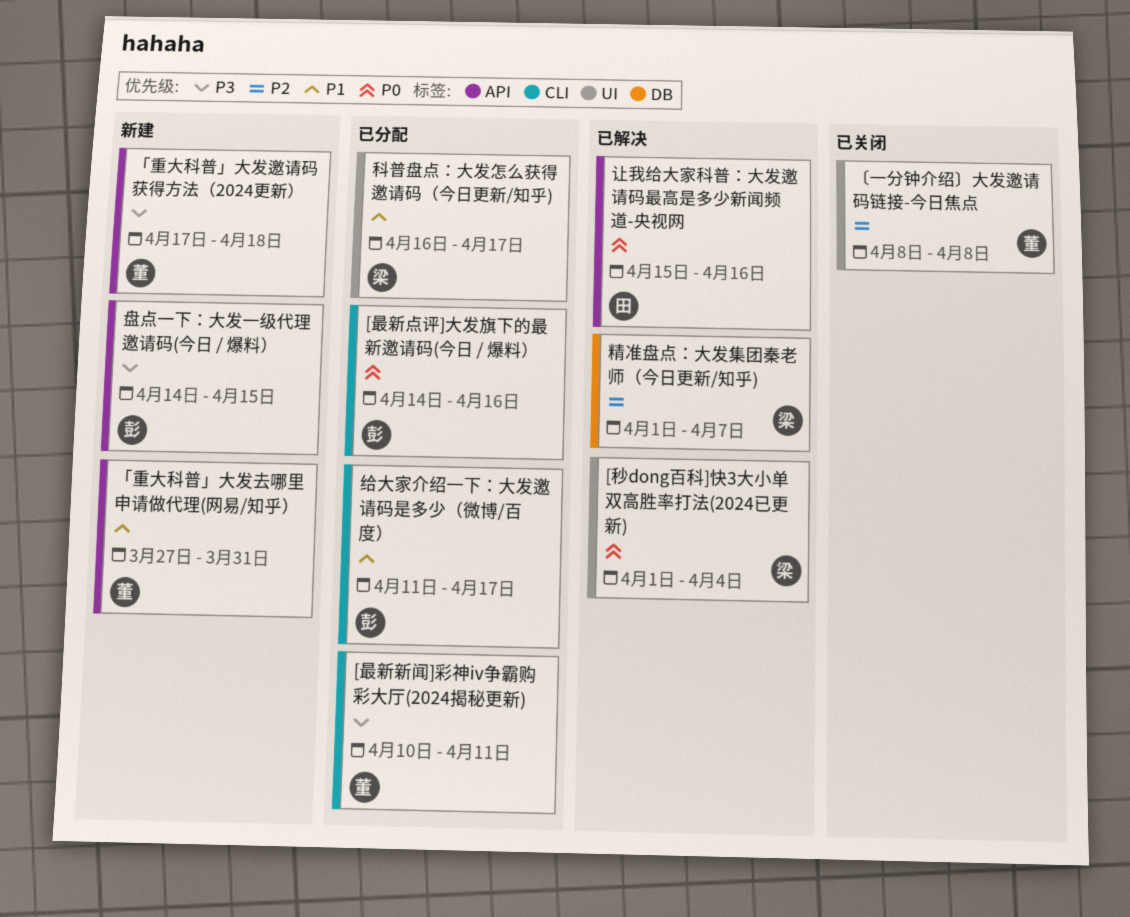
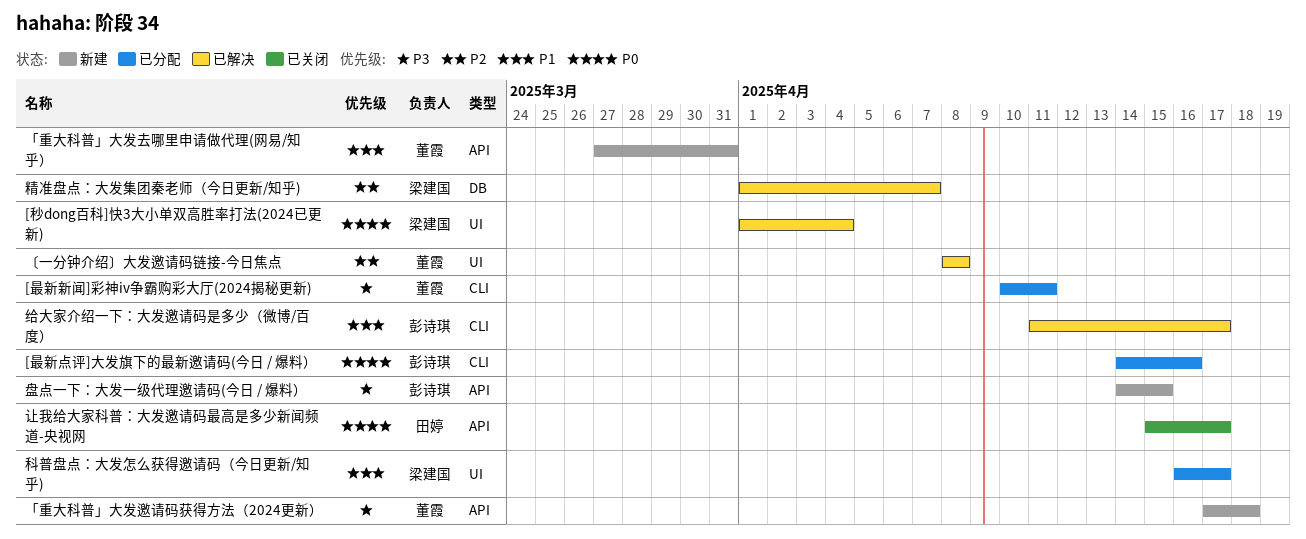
〔一分钟介绍〕大发邀请码链接-今日焦点, status: 已关闭 -> 已解决
给大家介绍一下：大发邀请码是多少（微博/百度）, status: 已分配 -> 已解决
让我给大家科普：大发邀请码最高是多少新闻频道-央视网, status: 已解决 -> 已关闭
让我给大家科普：大发邀请码最高是多少新闻频道-央视网, due: Apr 16 -> Apr 17

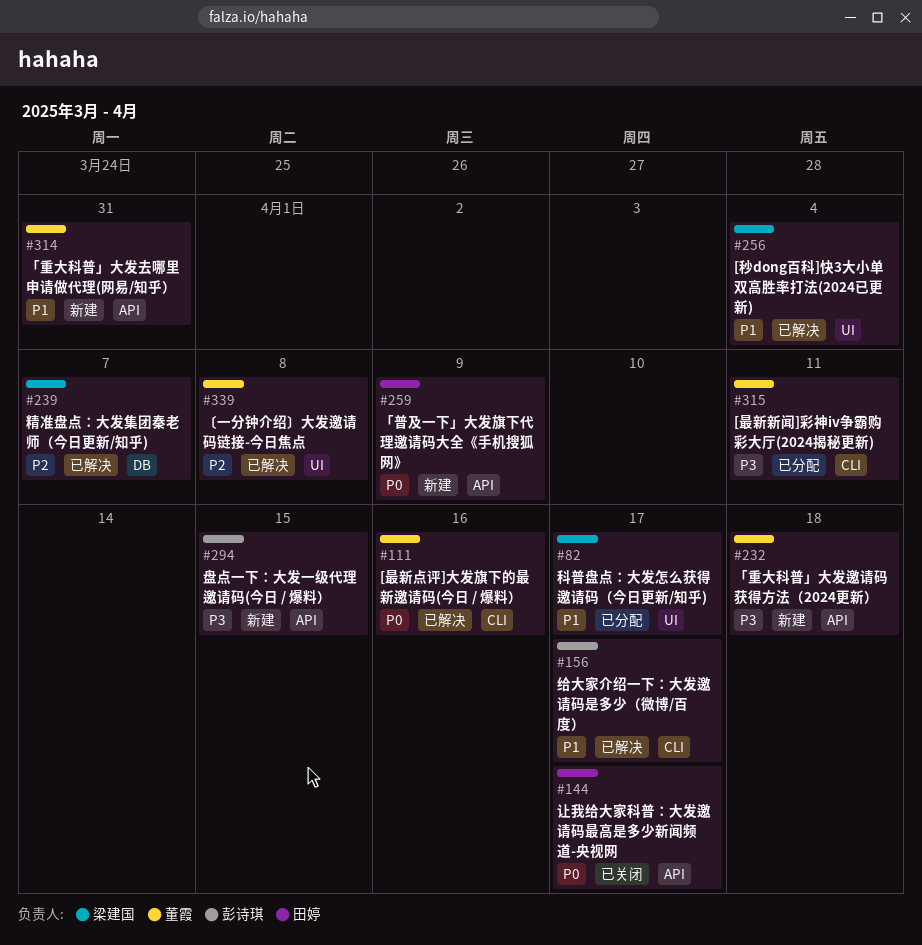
[最新点评]大发旗下的最新邀请码(今日 / 爆料）, status: 已分配 -> 已解决
[最新点评]大发旗下的最新邀请码(今日 / 爆料）, owner: 彭诗琪 -> 董霞
[秒dong百科]快3大小单双高胜率打法(2024已更新), priority: P0 -> P1
「普及一下」大发旗下代理邀请码大全《手机搜狐网》: none -> present

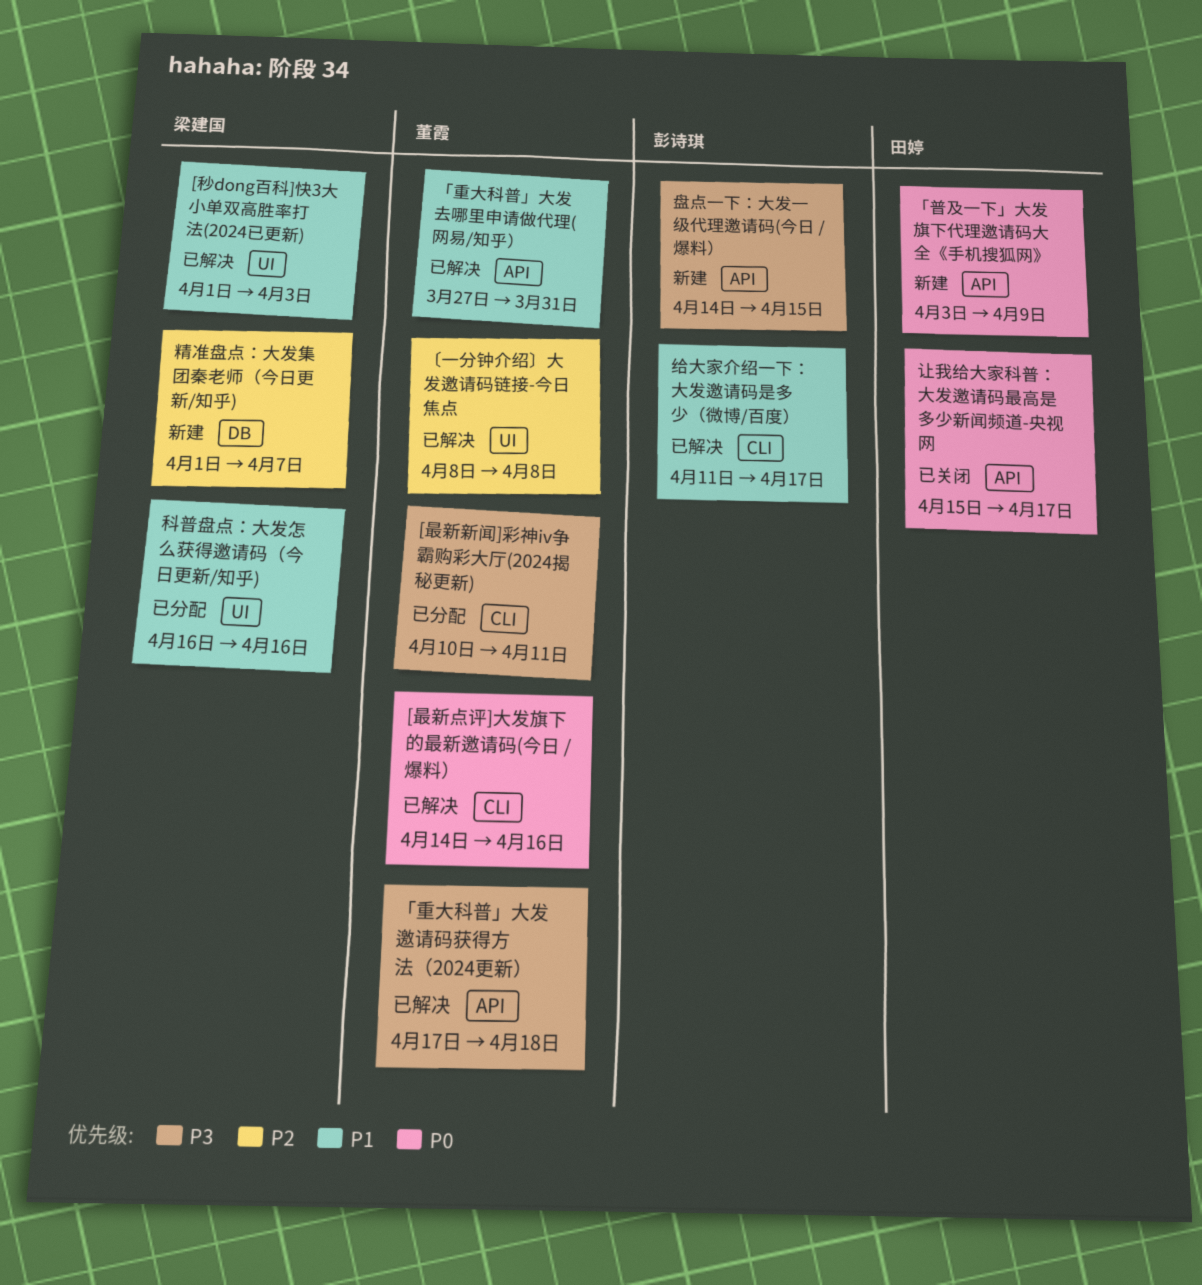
[秒dong百科]快3大小单双高胜率打法(2024已更新), due: Apr 4 -> Apr 3
「重大科普」大发去哪里申请做代理(网易/知乎）, status: 新建 -> 已解决
「重大科普」大发邀请码获得方法（2024更新）, status: 新建 -> 已解决
科普盘点：大发怎么获得邀请码（今日更新/知乎), due: Apr 17 -> Apr 16
精准盘点：大发集团秦老师（今日更新/知乎), status: 已解决 -> 新建

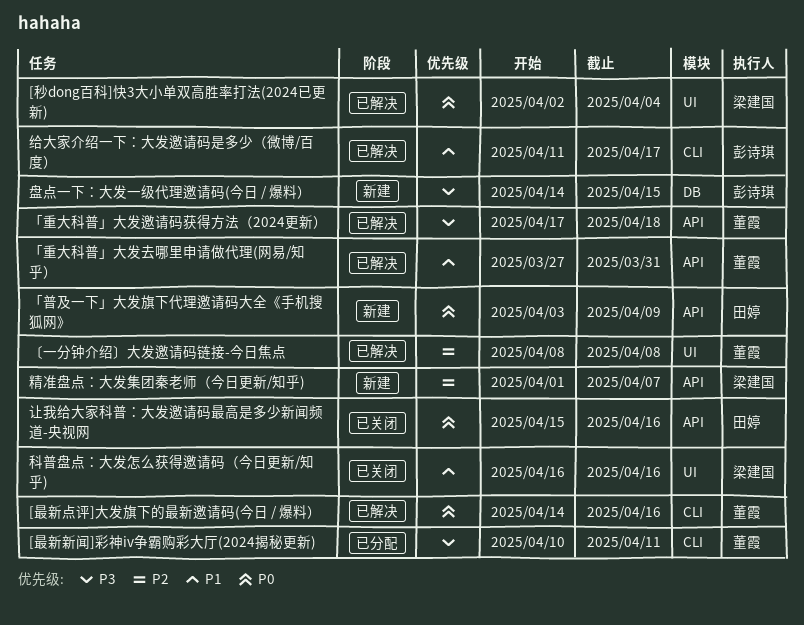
[秒dong百科]快3大小单双高胜率打法(2024已更新), priority: P1 -> P0
[秒dong百科]快3大小单双高胜率打法(2024已更新), start: Apr 1 -> Apr 2
[秒dong百科]快3大小单双高胜率打法(2024已更新), due: Apr 3 -> Apr 4
盘点一下：大发一级代理邀请码(今日 / 爆料）, label: API -> DB
科普盘点：大发怎么获得邀请码（今日更新/知乎), status: 已分配 -> 已关闭
精准盘点：大发集团秦老师（今日更新/知乎), label: DB -> API
让我给大家科普：大发邀请码最高是多少新闻频道-央视网, due: Apr 17 -> Apr 16

